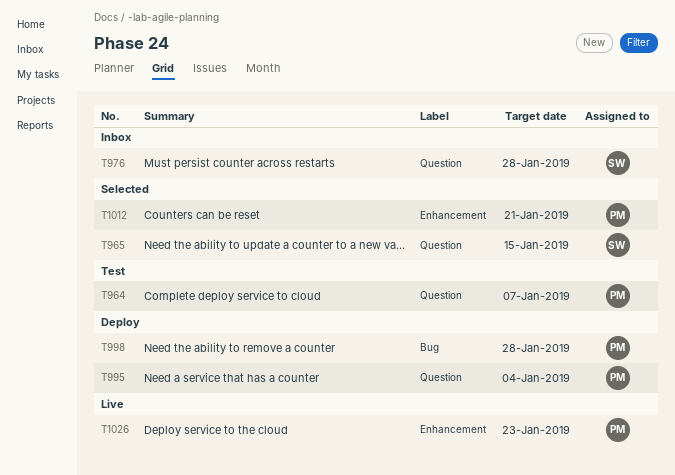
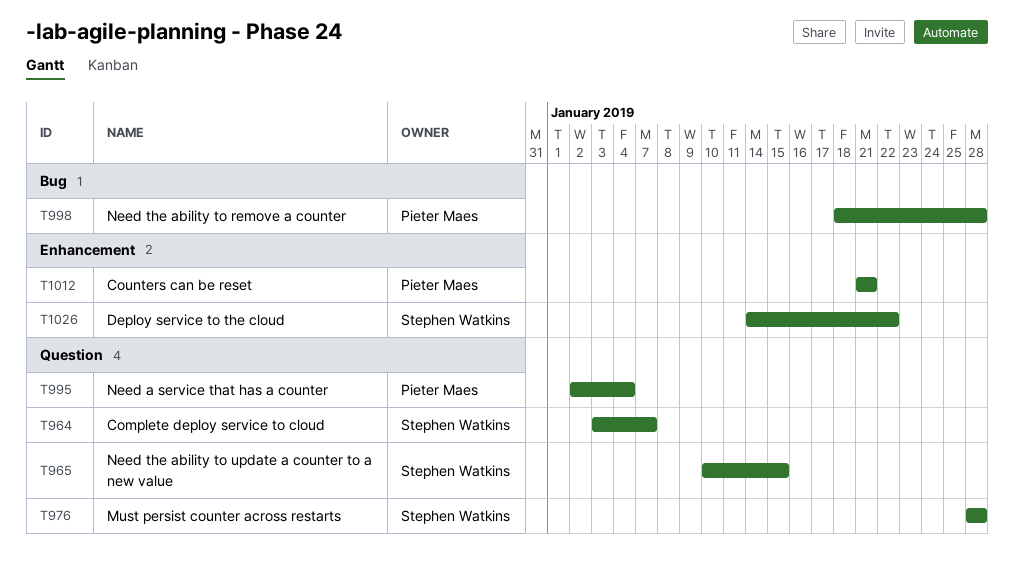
T964, owner: Pieter Maes -> Stephen Watkins
T1026, owner: Pieter Maes -> Stephen Watkins
T1026, due: Jan 23 -> Jan 22

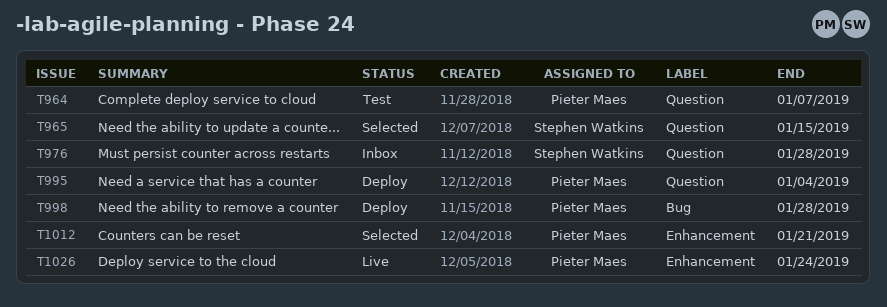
T964, owner: Stephen Watkins -> Pieter Maes
T1026, owner: Stephen Watkins -> Pieter Maes
T1026, due: Jan 22 -> Jan 24

